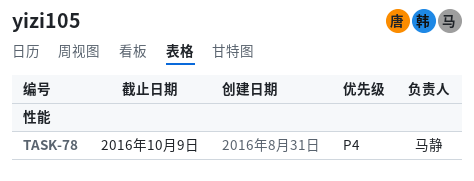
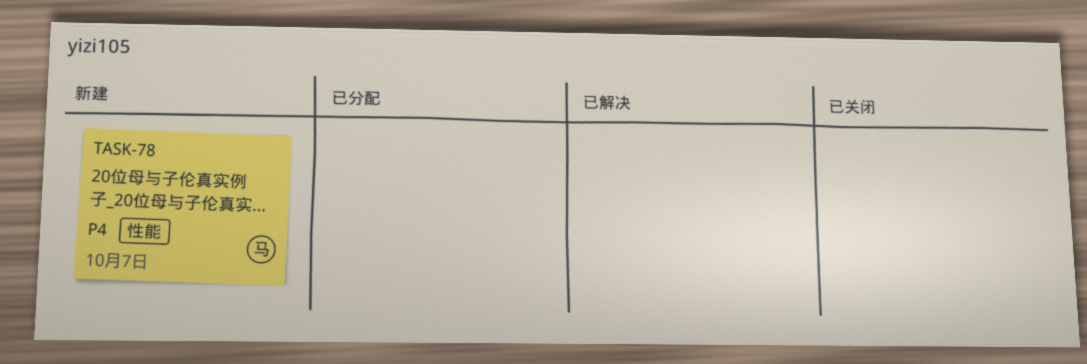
TASK-78, due: Oct 9 -> Oct 7

